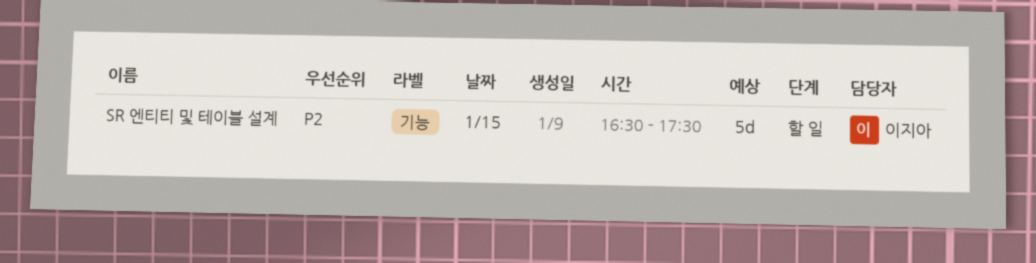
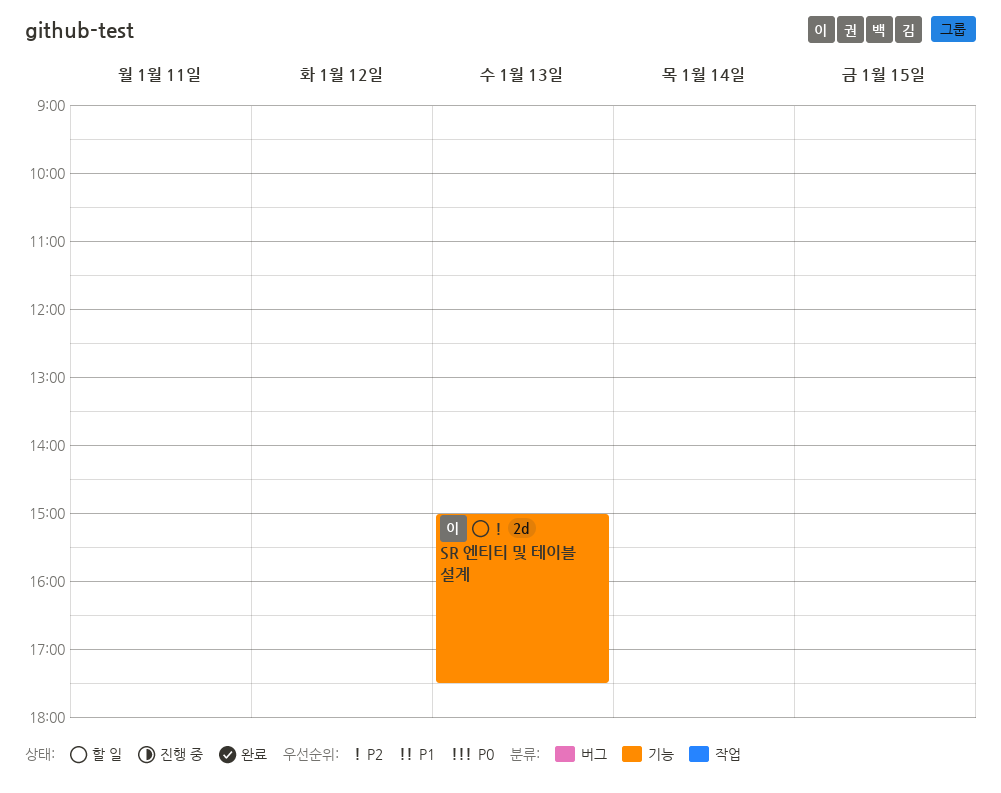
SR 엔티티 및 테이블 설계, estimate: 5d -> 2d
SR 엔티티 및 테이블 설계, day: Jan 15 -> Jan 13
SR 엔티티 및 테이블 설계, begins: 16:30 -> 15:00

